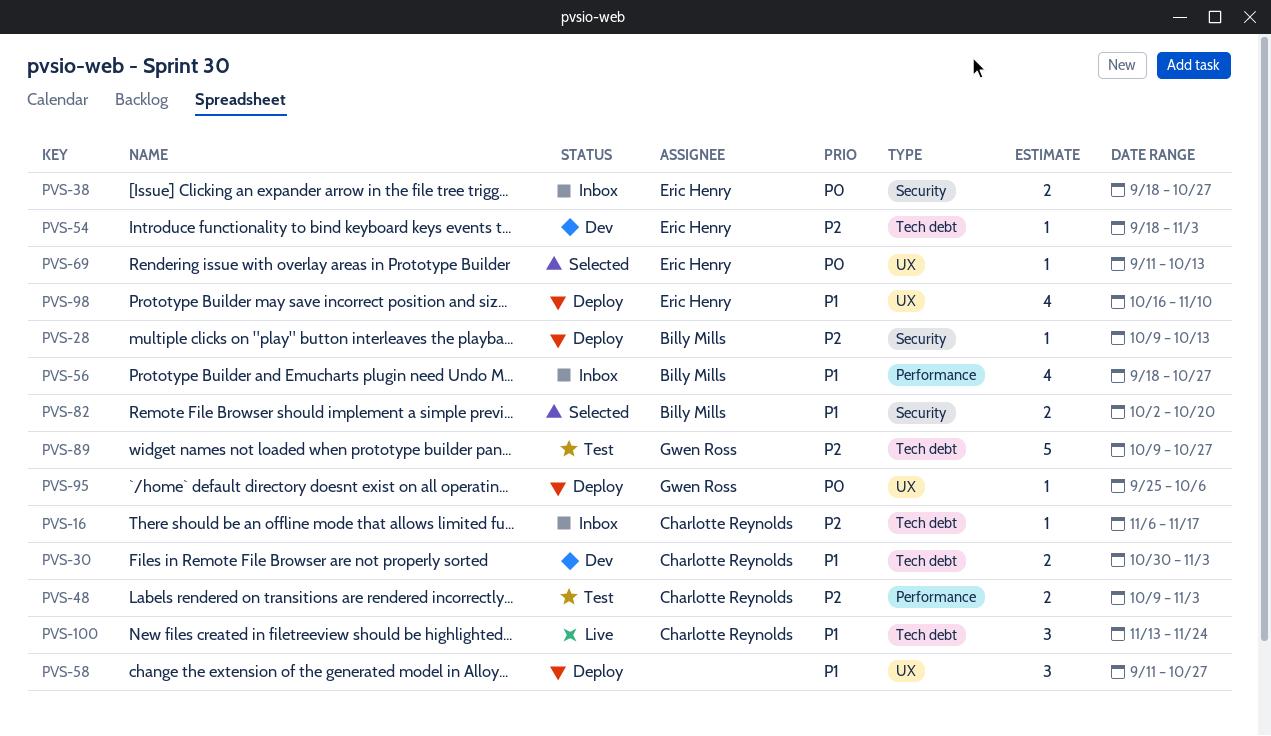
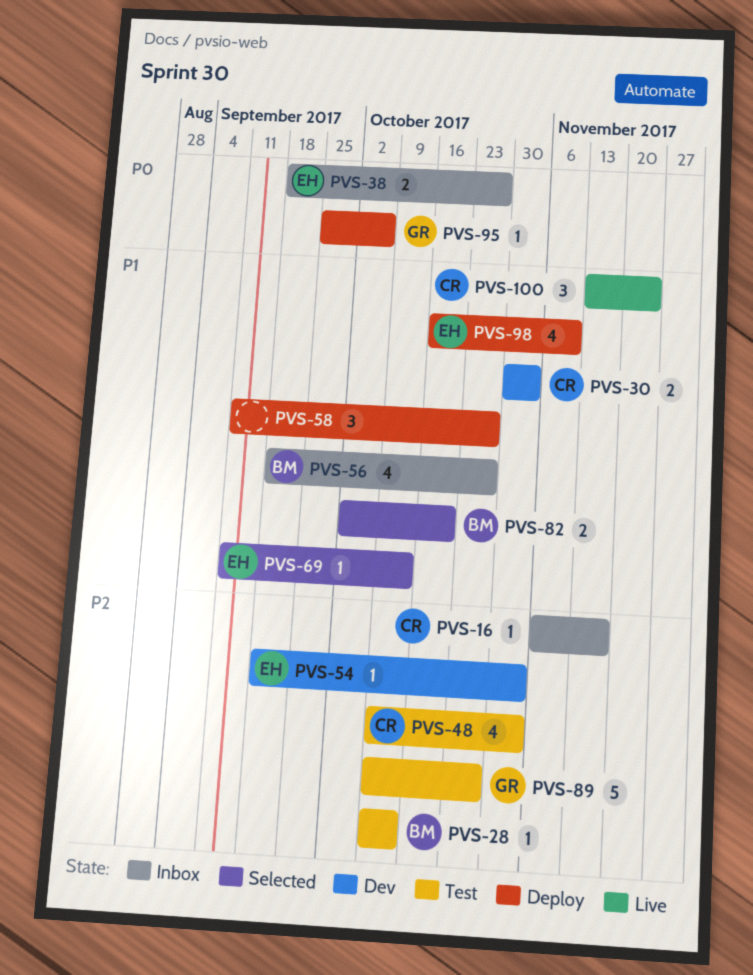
PVS-28, status: Deploy -> Test
PVS-48, estimate: 2 -> 4
PVS-69, priority: P0 -> P1

